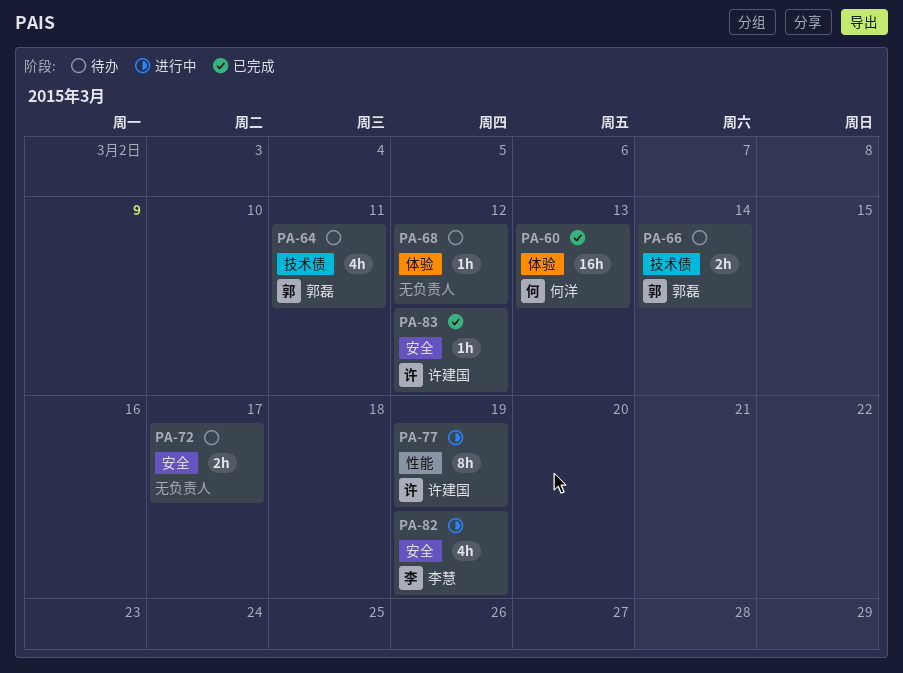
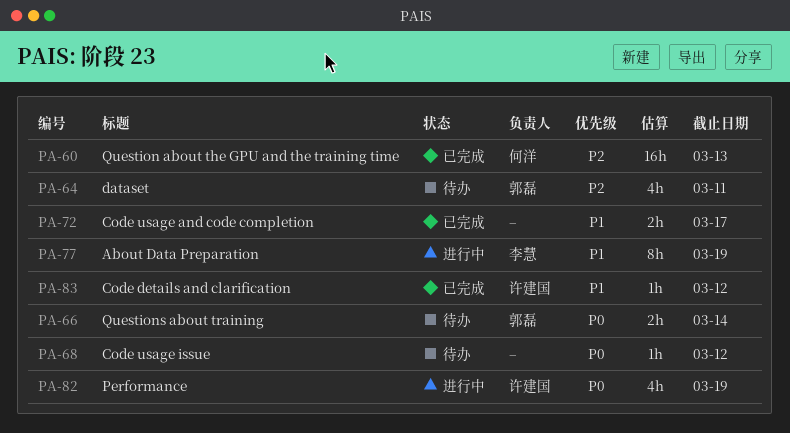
PA-72, status: 待办 -> 已完成
PA-77, owner: 许建国 -> 李慧
PA-82, owner: 李慧 -> 许建国

